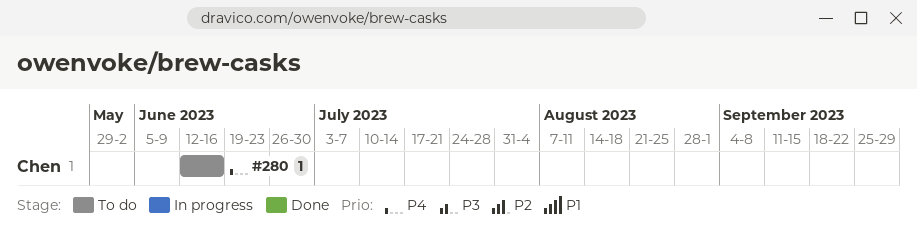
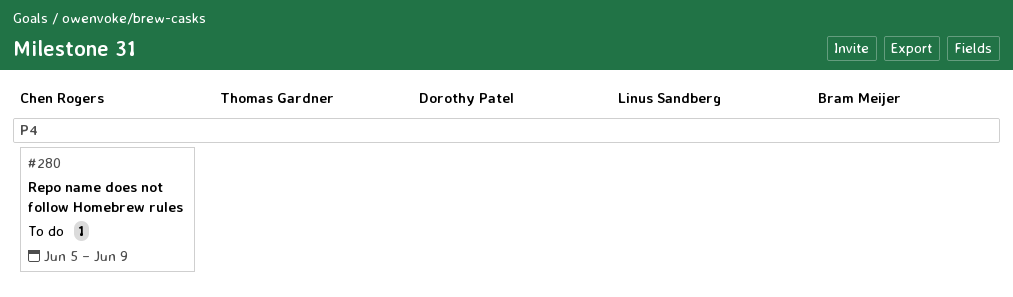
#280, start: Jun 12 -> Jun 5
#280, due: Jun 16 -> Jun 9

